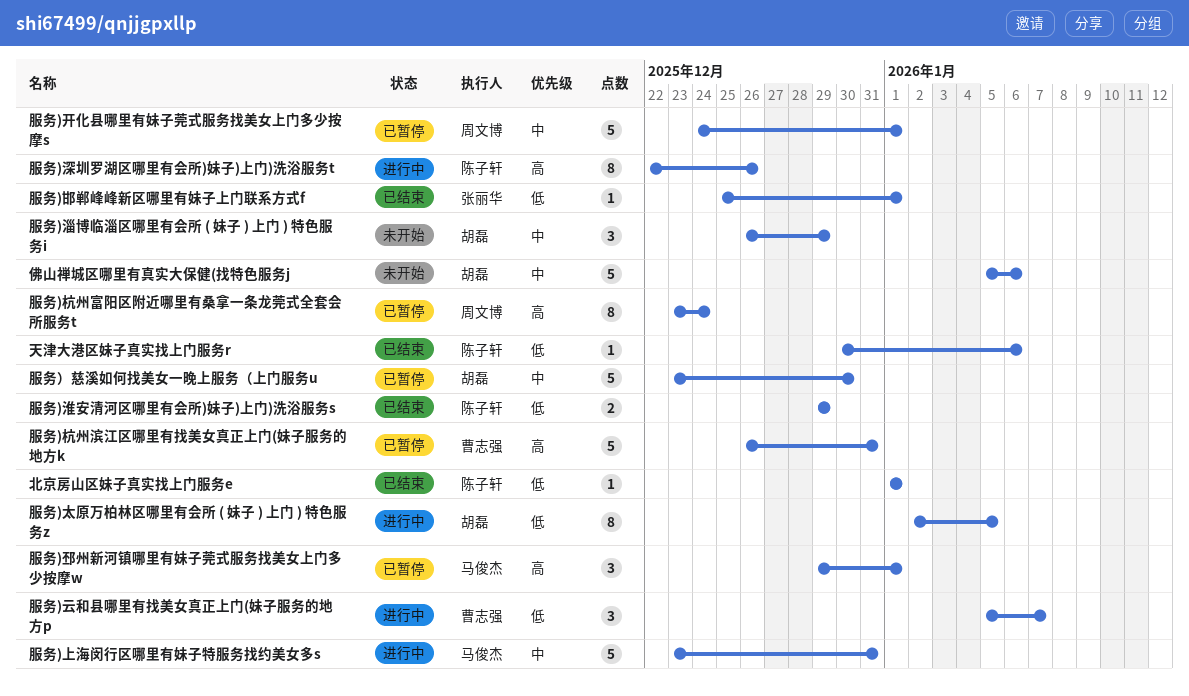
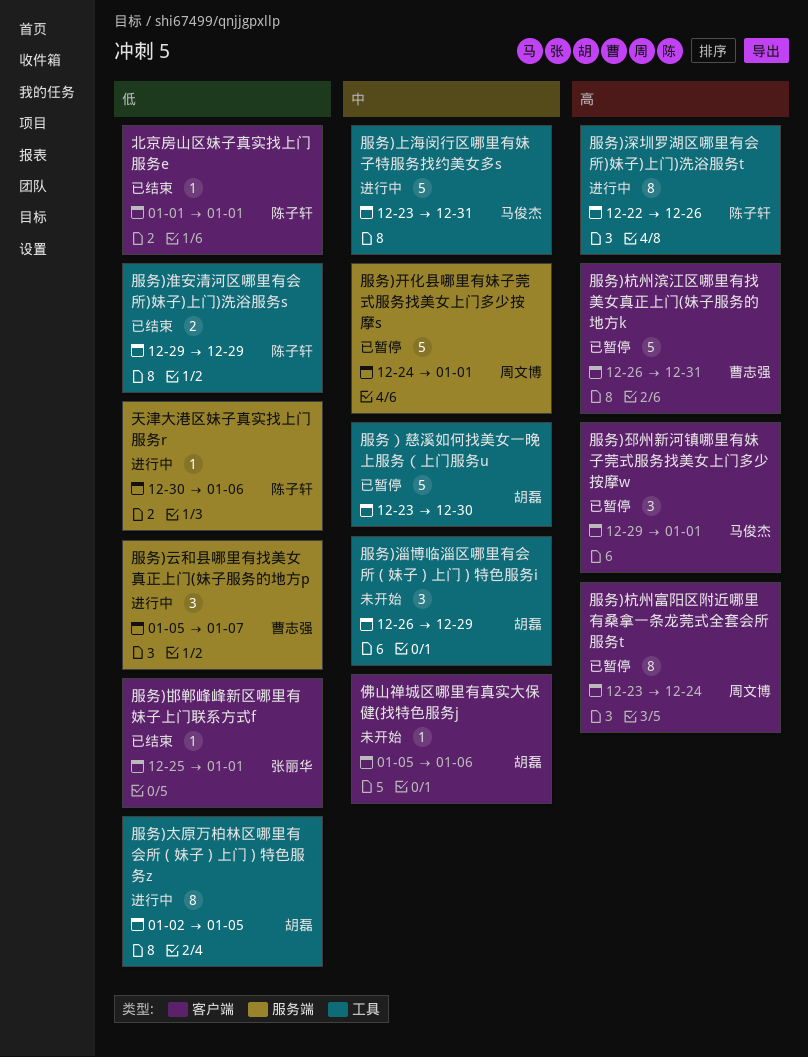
佛山禅城区哪里有真实大保健(找特色服务j, estimate: 5 -> 1
天津大港区妹子真实找上门服务r, status: 已结束 -> 进行中

